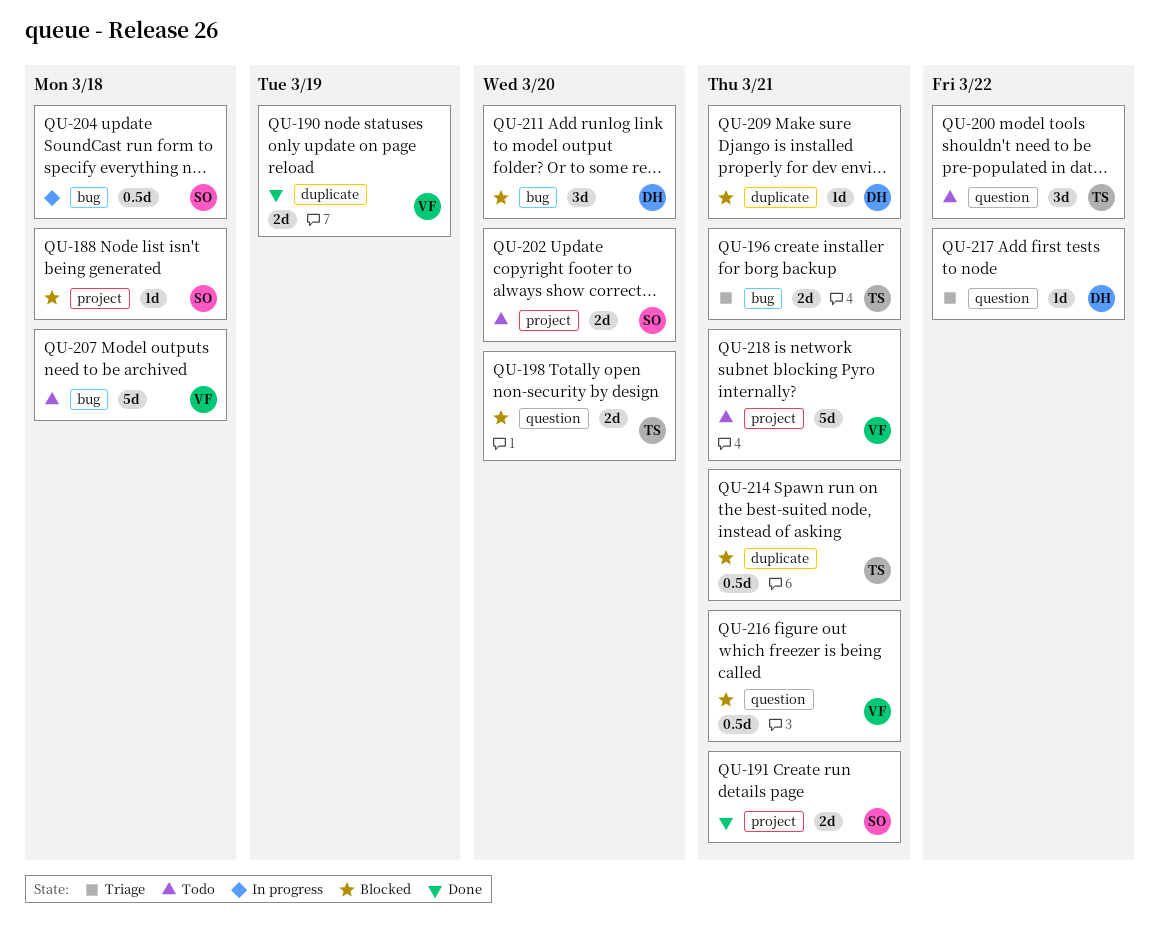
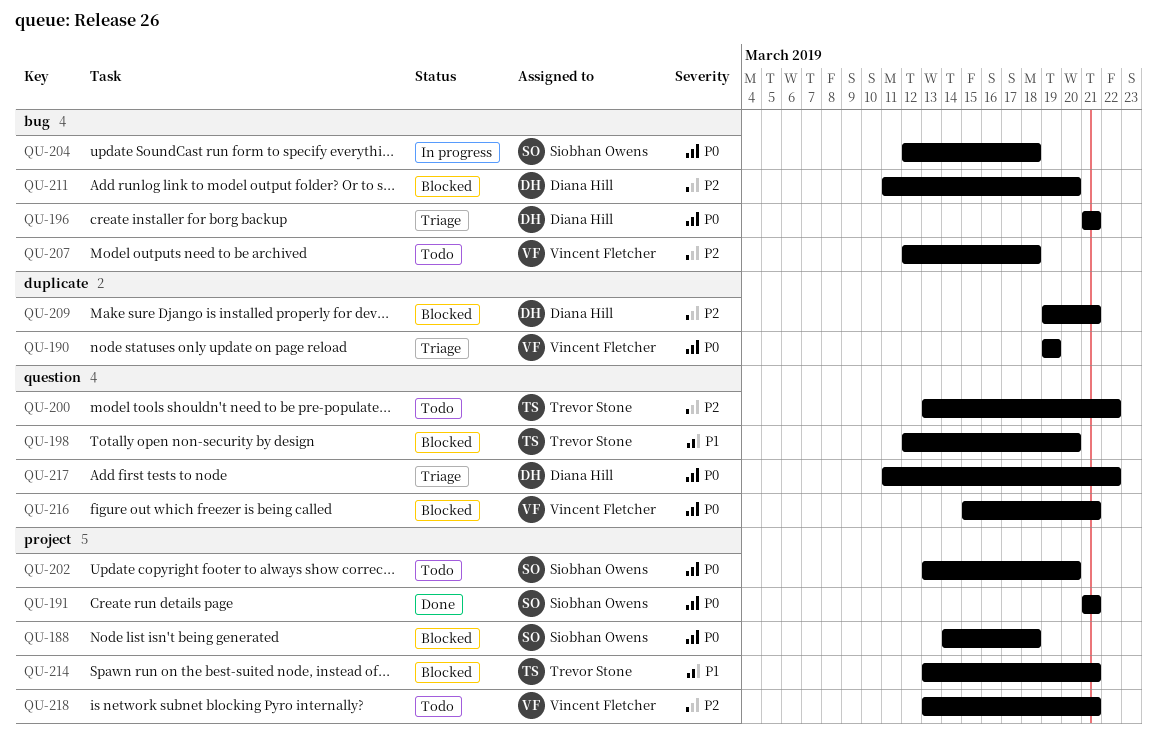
QU-190, status: Done -> Triage
QU-196, owner: Trevor Stone -> Diana Hill
QU-214, label: duplicate -> project

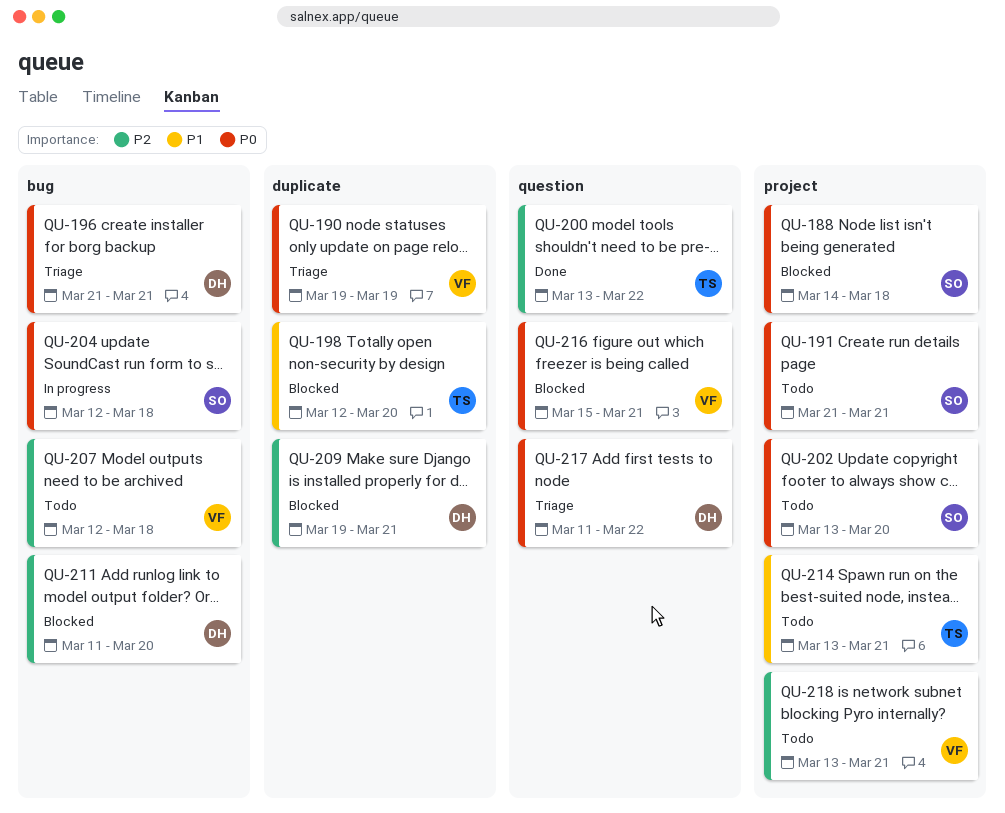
QU-191, status: Done -> Todo
QU-198, label: question -> duplicate
QU-200, status: Todo -> Done
QU-214, status: Blocked -> Todo

